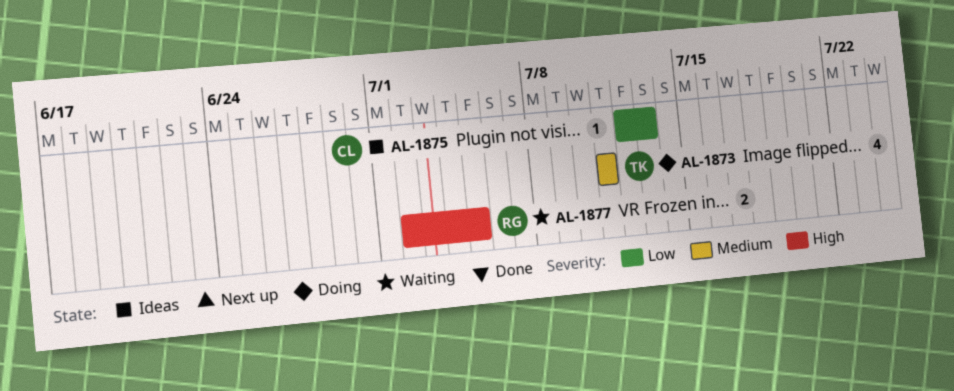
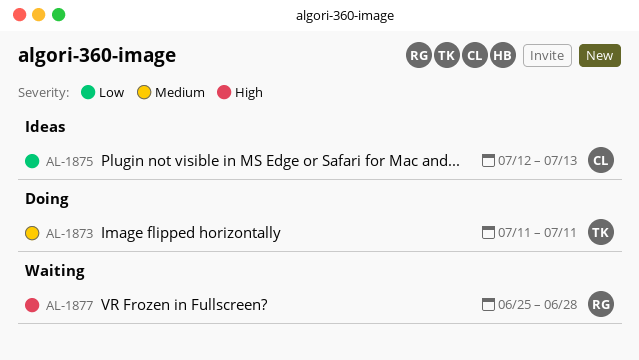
AL-1877, start: Jul 2 -> Jun 25
AL-1877, due: Jul 5 -> Jun 28

